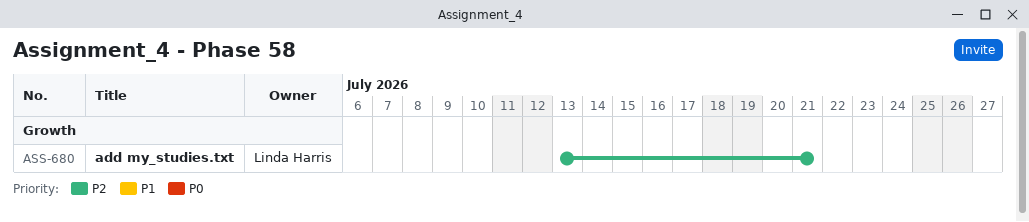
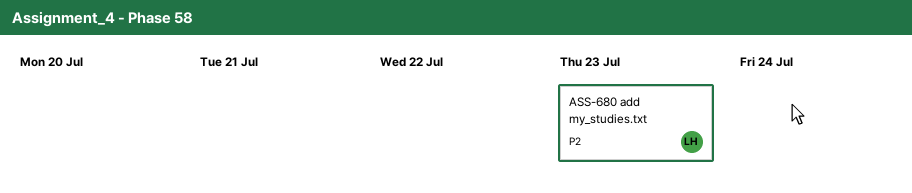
ASS-680, due: Jul 21 -> Jul 23

